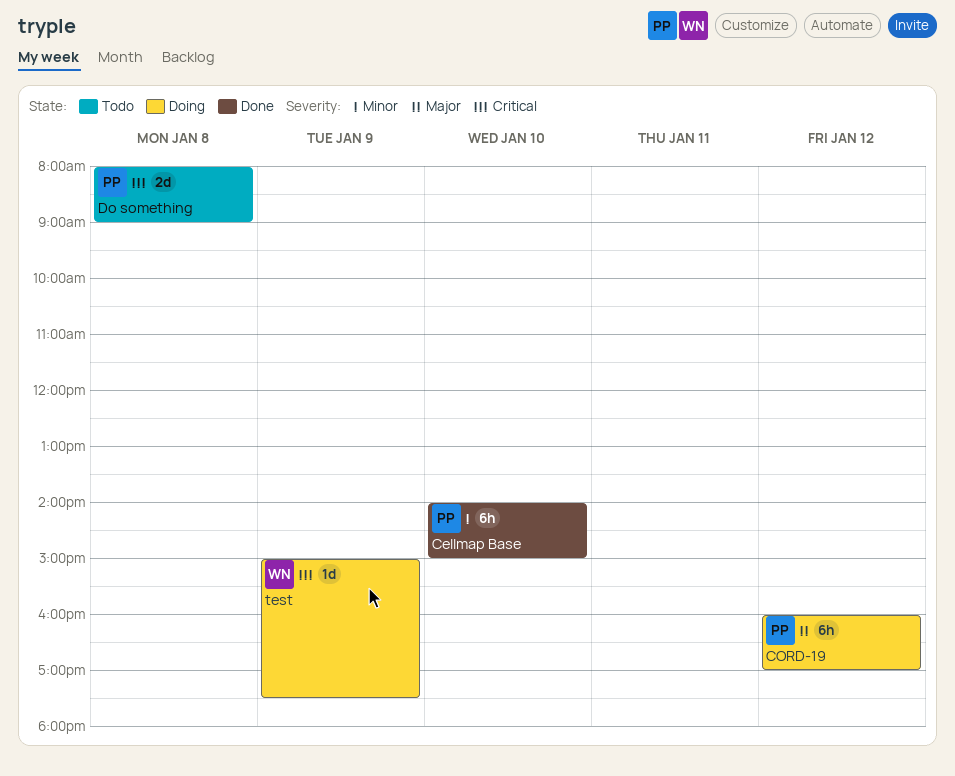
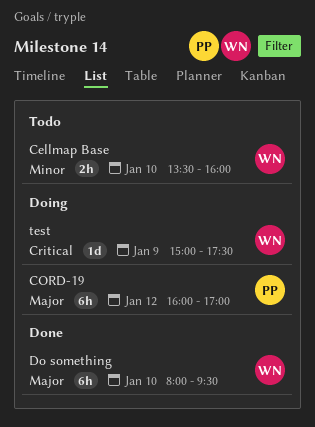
Cellmap Base, status: Done -> Todo
Cellmap Base, owner: PP -> WN
Cellmap Base, estimate: 6h -> 2h
Cellmap Base, begins: 14:00 -> 13:30
Cellmap Base, ends: 15:00 -> 16:00
Do something, status: Todo -> Done
Do something, owner: PP -> WN
Do something, priority: Critical -> Major
Do something, estimate: 2d -> 6h
Do something, day: Jan 8 -> Jan 10
Do something, ends: 09:00 -> 09:30

